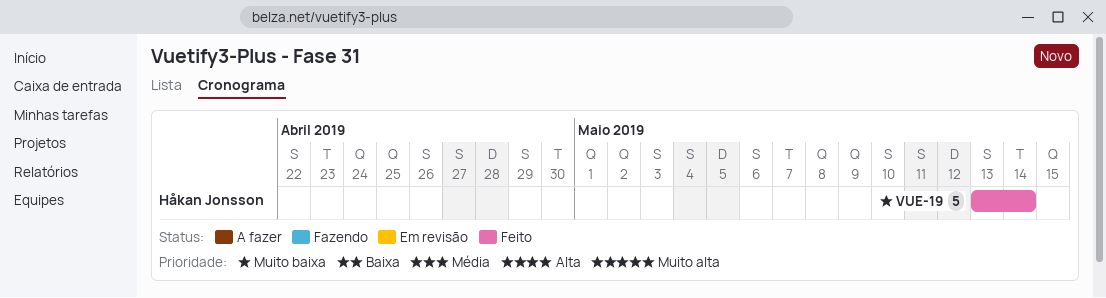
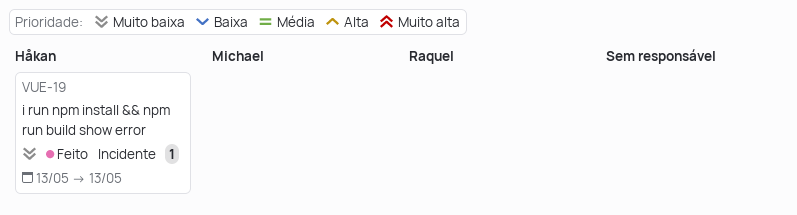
VUE-19, estimate: 5 -> 1
VUE-19, due: May 14 -> May 13

